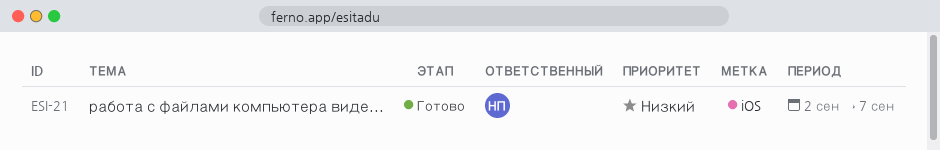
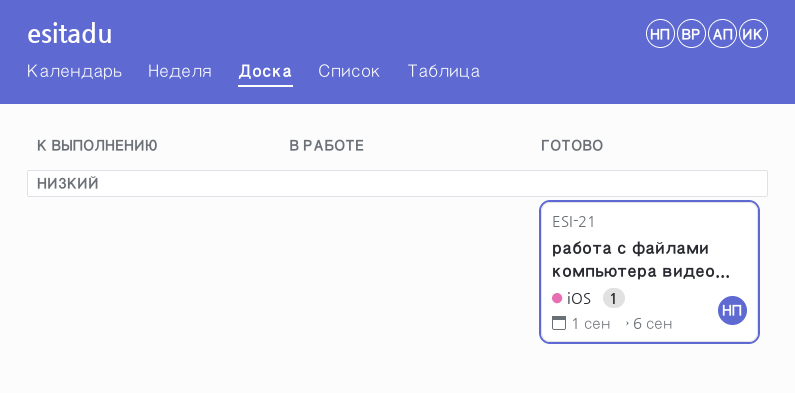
ESI-21, start: Sep 2 -> Sep 1
ESI-21, due: Sep 7 -> Sep 6

